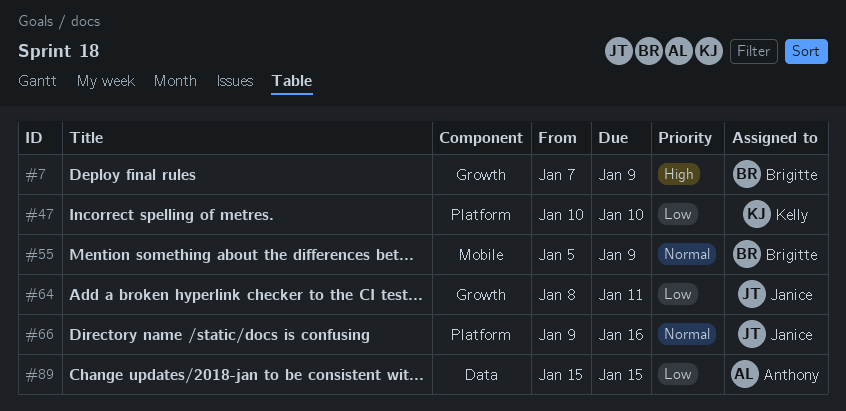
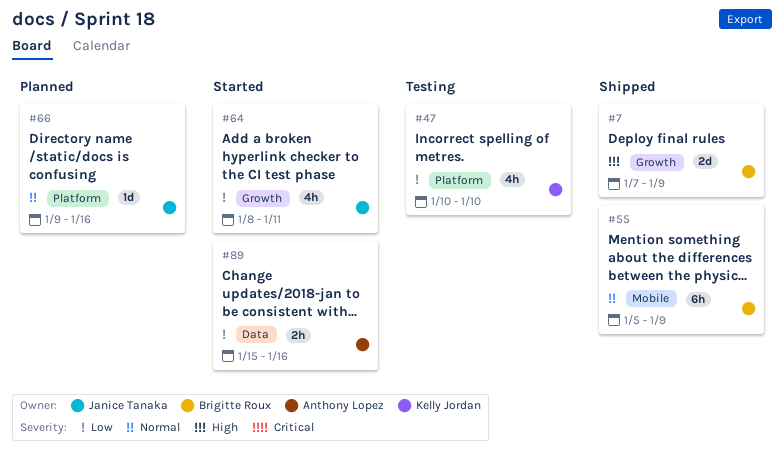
#89, due: Jan 15 -> Jan 16

